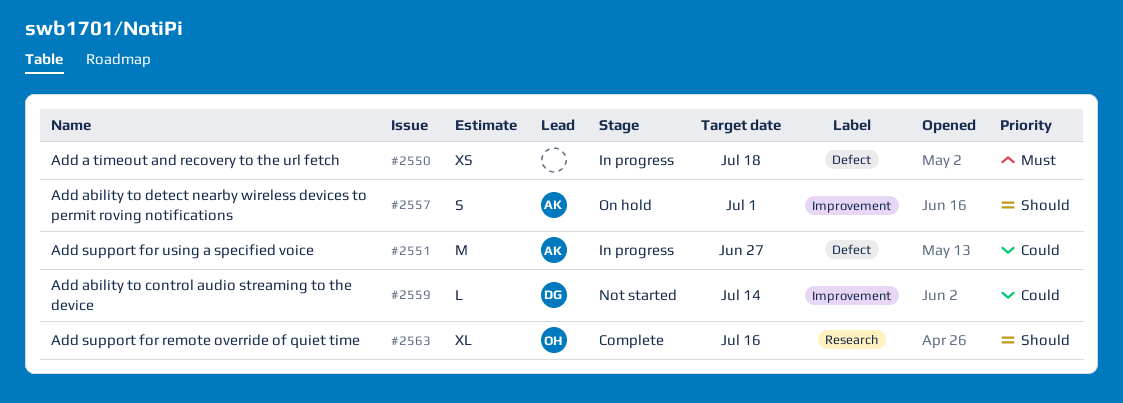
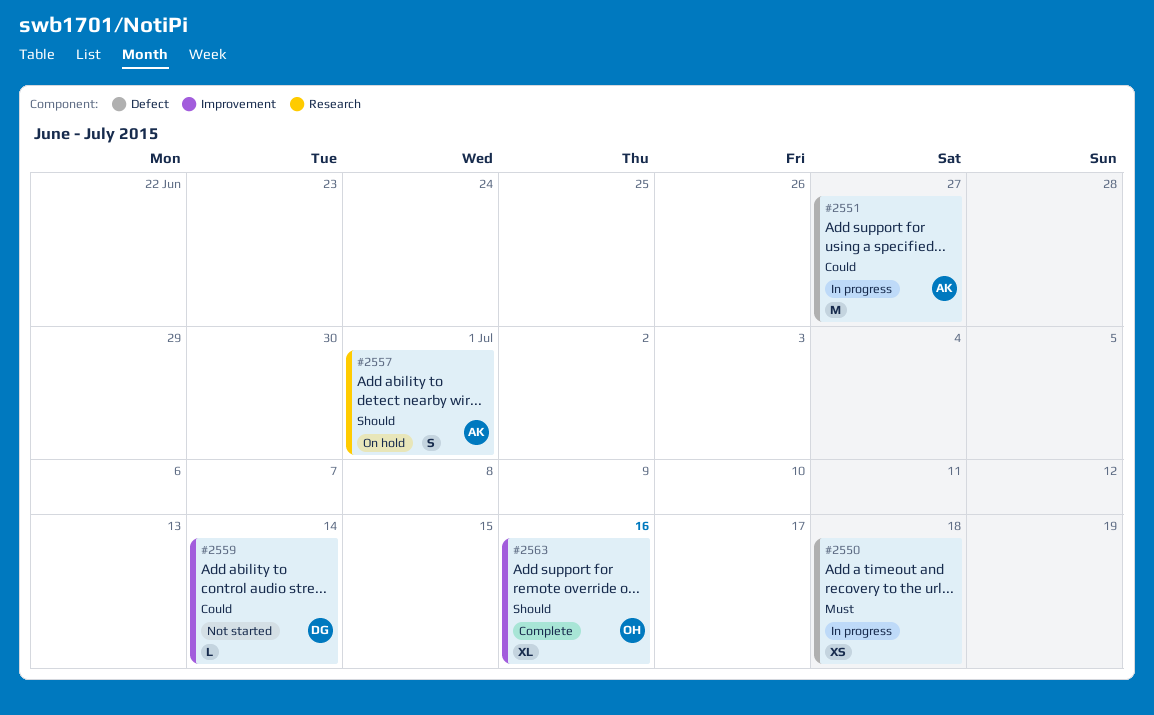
#2557, label: Improvement -> Research
#2563, label: Research -> Improvement

